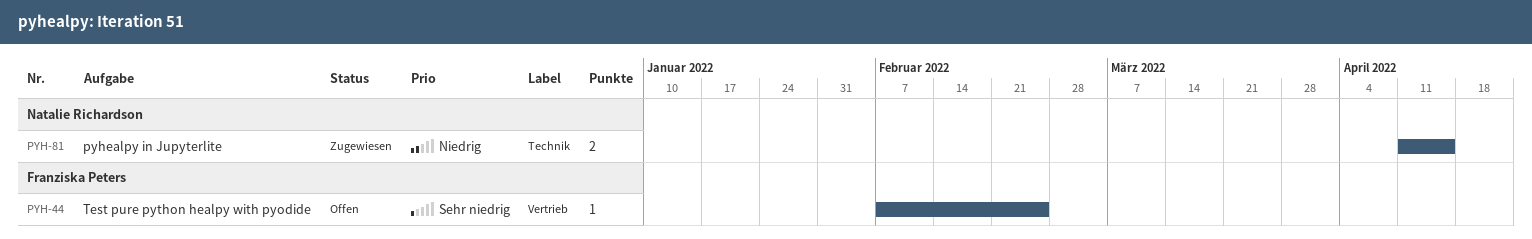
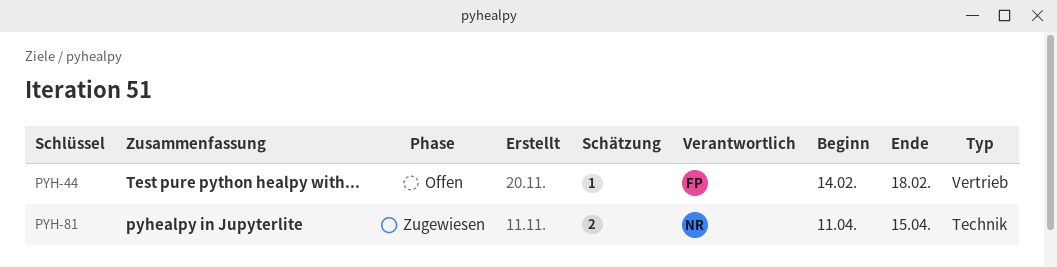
PYH-44, start: Feb 7 -> Feb 14
PYH-44, due: Feb 25 -> Feb 18

